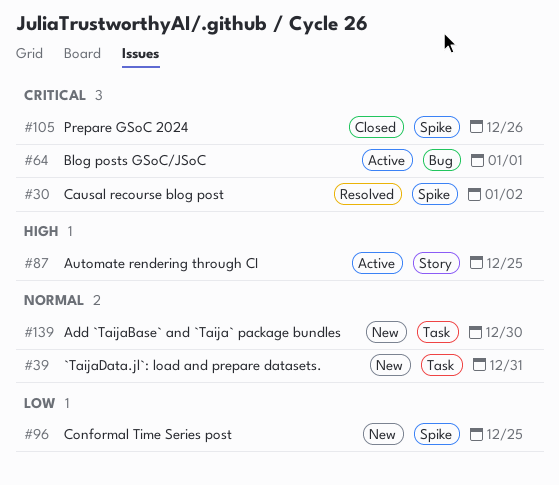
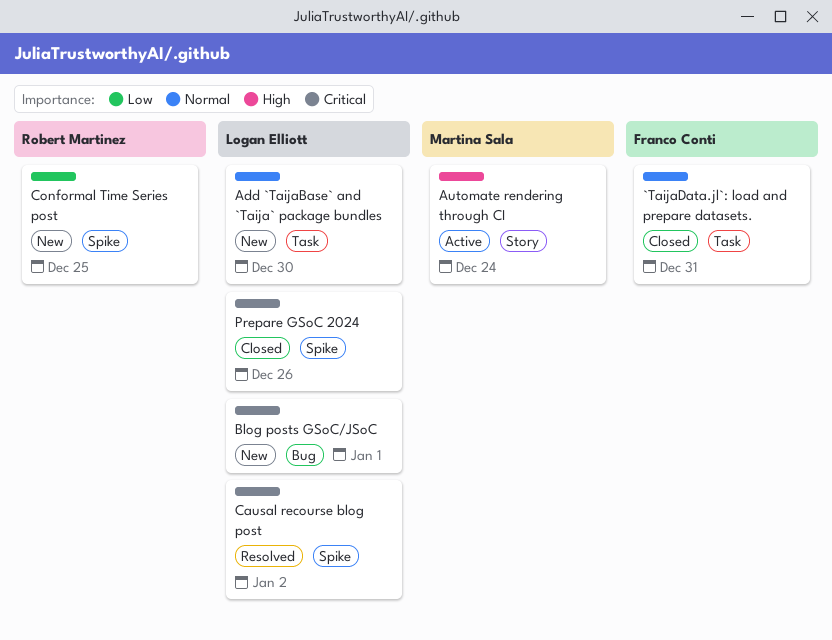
`TaijaData.jl`: load and prepare datasets., status: New -> Closed
Automate rendering through CI, due: Dec 25 -> Dec 24
Blog posts GSoC/JSoC, status: Active -> New

